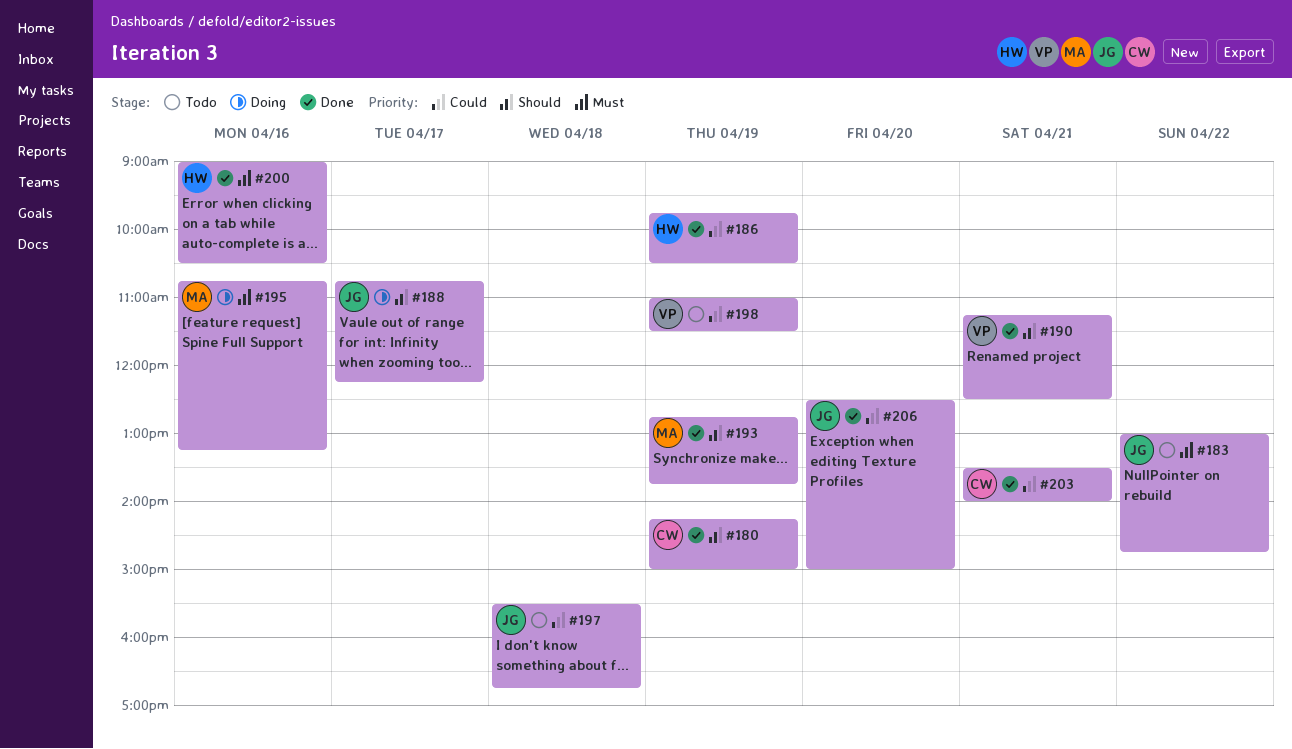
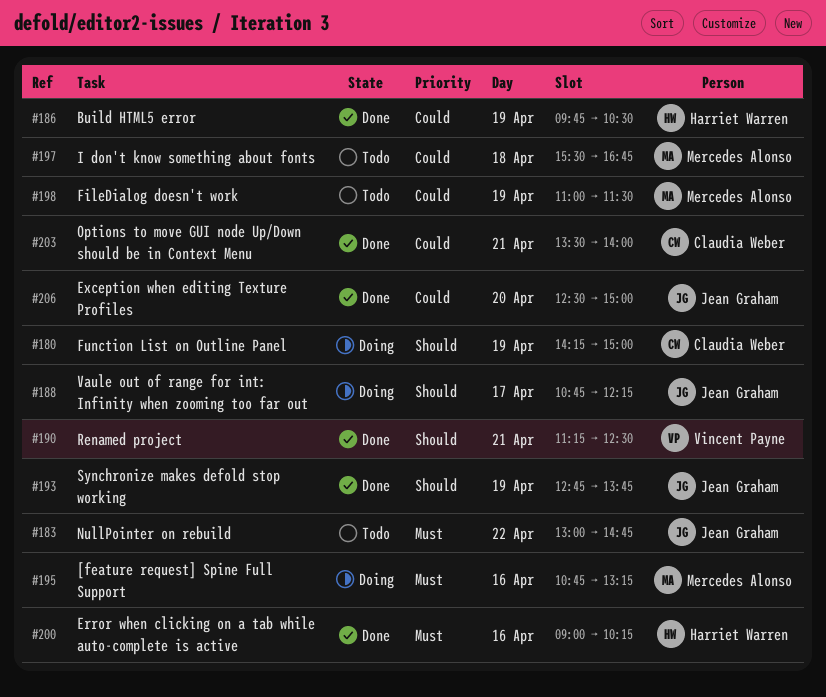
#180, status: Done -> Doing
#193, owner: Mercedes Alonso -> Jean Graham
#197, owner: Jean Graham -> Mercedes Alonso
#198, owner: Vincent Payne -> Mercedes Alonso
#200, ends: 10:30 -> 10:15

